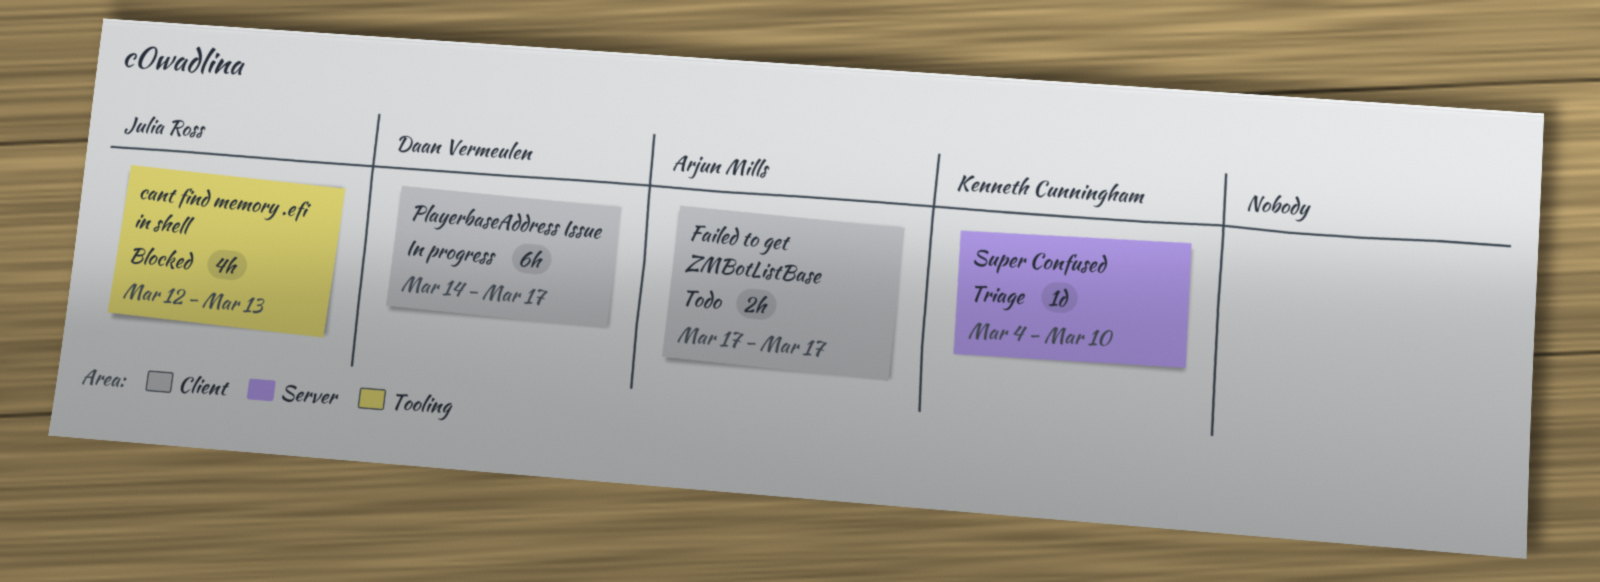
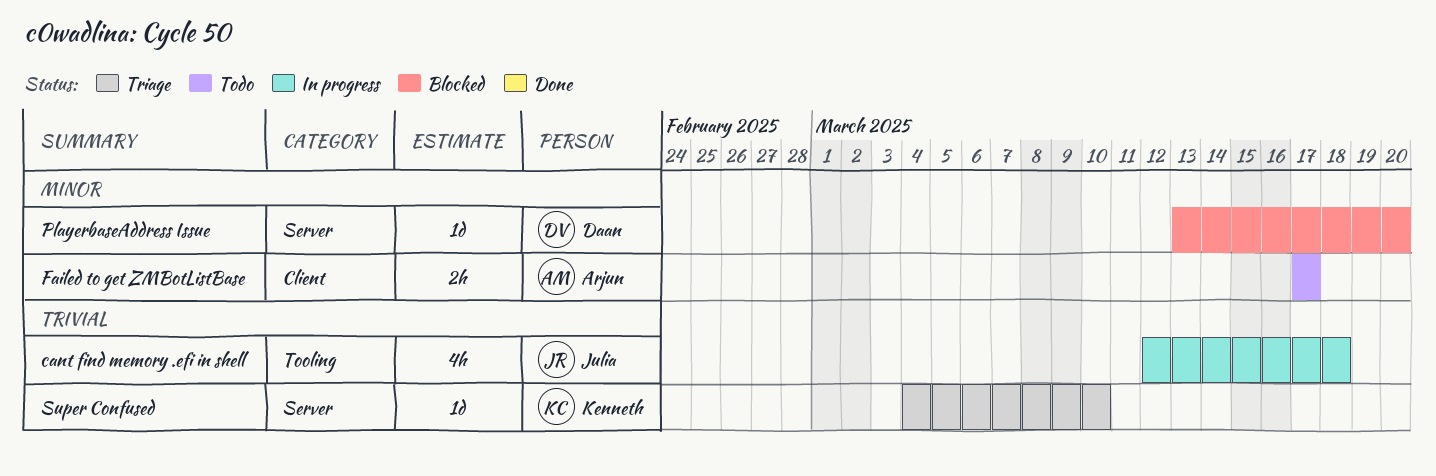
cant find memory .efi in shell, status: Blocked -> In progress
cant find memory .efi in shell, due: Mar 13 -> Mar 18
PlayerbaseAddress Issue, status: In progress -> Blocked
PlayerbaseAddress Issue, label: Client -> Server
PlayerbaseAddress Issue, estimate: 6h -> 1d
PlayerbaseAddress Issue, start: Mar 14 -> Mar 13
PlayerbaseAddress Issue, due: Mar 17 -> Mar 20

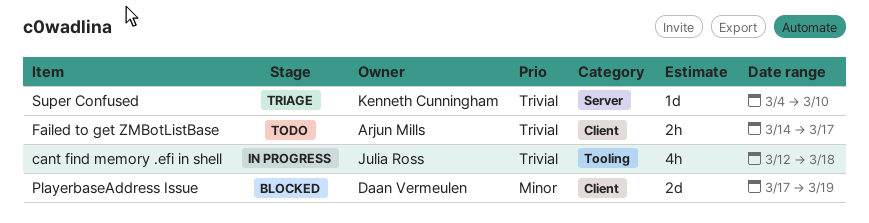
Failed to get ZMBotListBase, priority: Minor -> Trivial
Failed to get ZMBotListBase, start: Mar 17 -> Mar 14
PlayerbaseAddress Issue, label: Server -> Client
PlayerbaseAddress Issue, estimate: 1d -> 2d
PlayerbaseAddress Issue, start: Mar 13 -> Mar 17
PlayerbaseAddress Issue, due: Mar 20 -> Mar 19

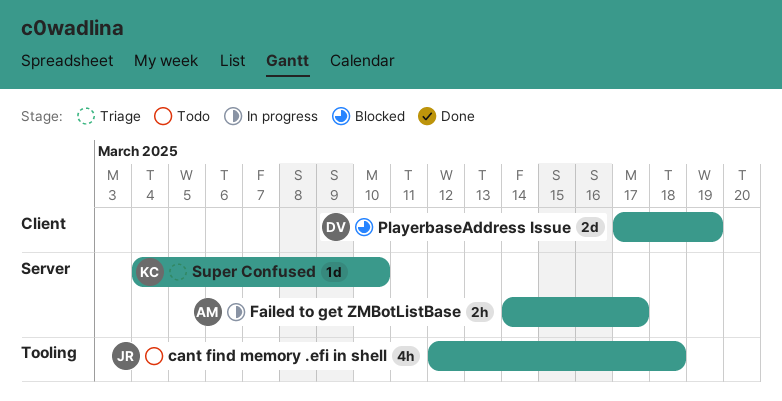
cant find memory .efi in shell, status: In progress -> Todo
Failed to get ZMBotListBase, status: Todo -> In progress
Failed to get ZMBotListBase, label: Client -> Server

